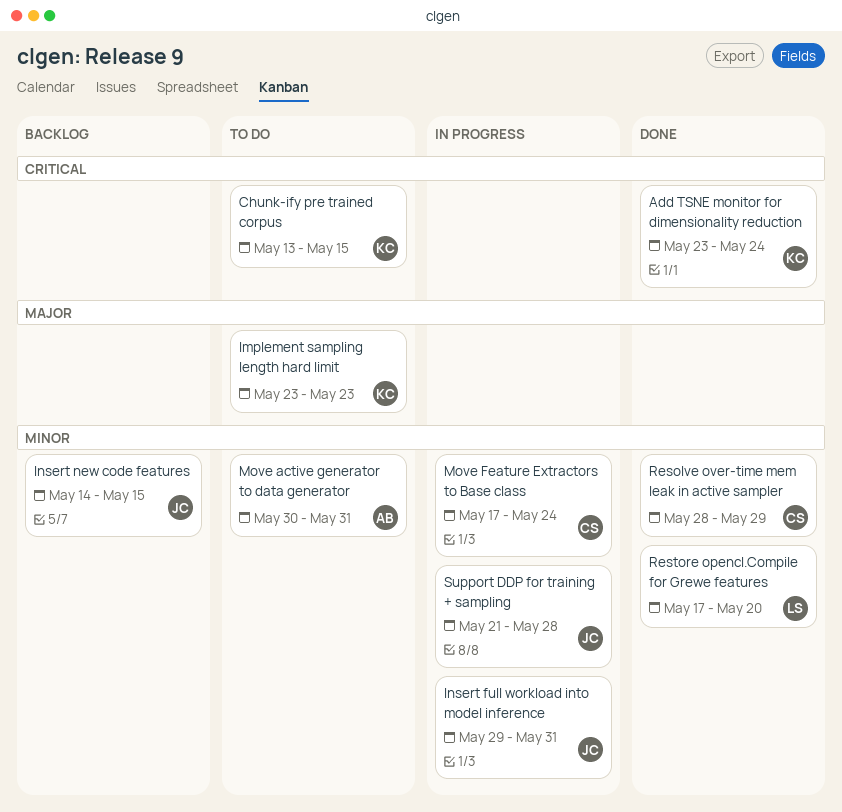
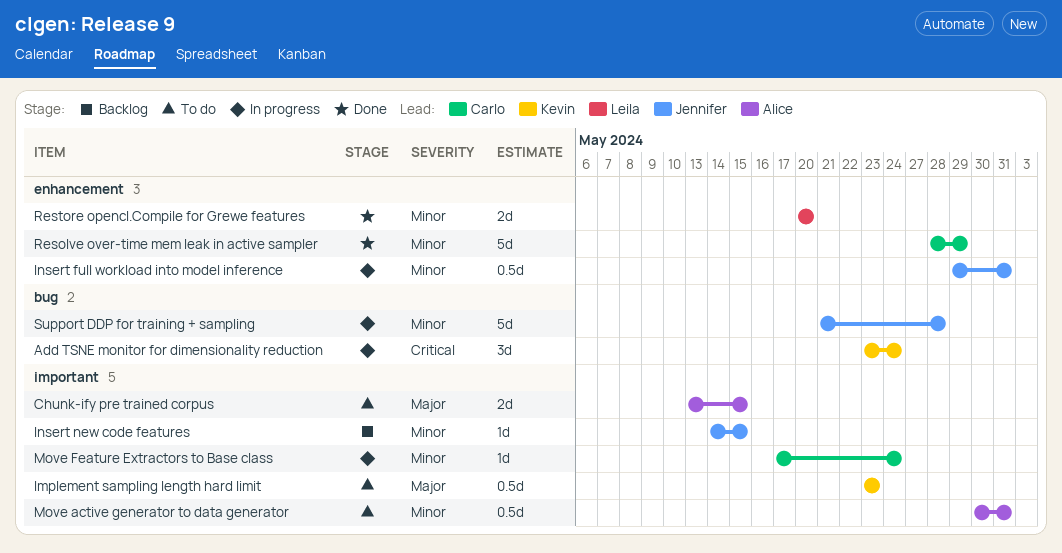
Add TSNE monitor for dimensionality reduction, status: Done -> In progress
Chunk-ify pre trained corpus, owner: Kevin -> Alice
Chunk-ify pre trained corpus, priority: Critical -> Major
Restore opencl.Compile for Grewe features, start: May 17 -> May 20

